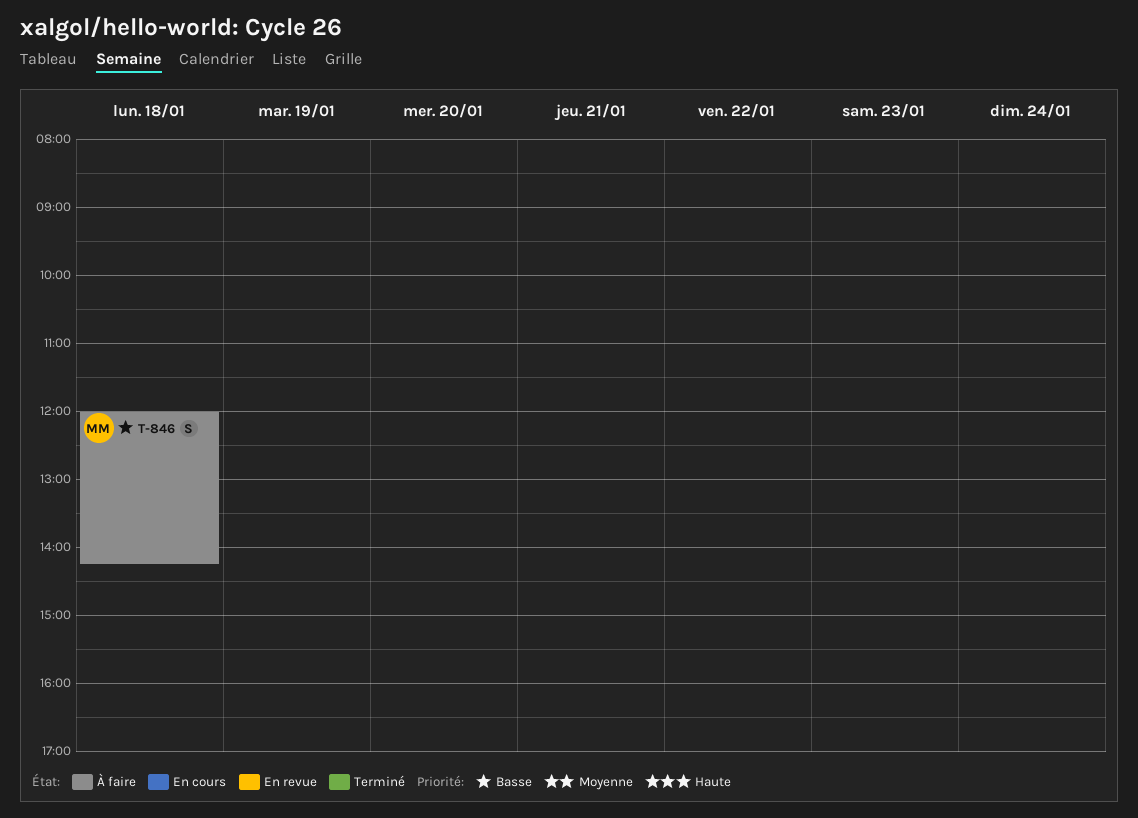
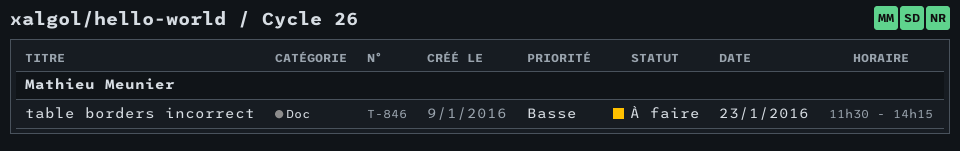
T-846, day: Jan 18 -> Jan 23
T-846, begins: 12:00 -> 11:30

